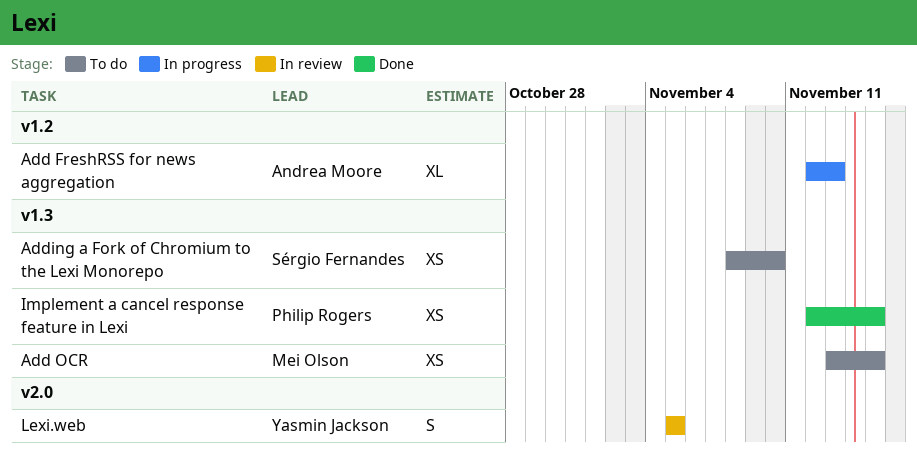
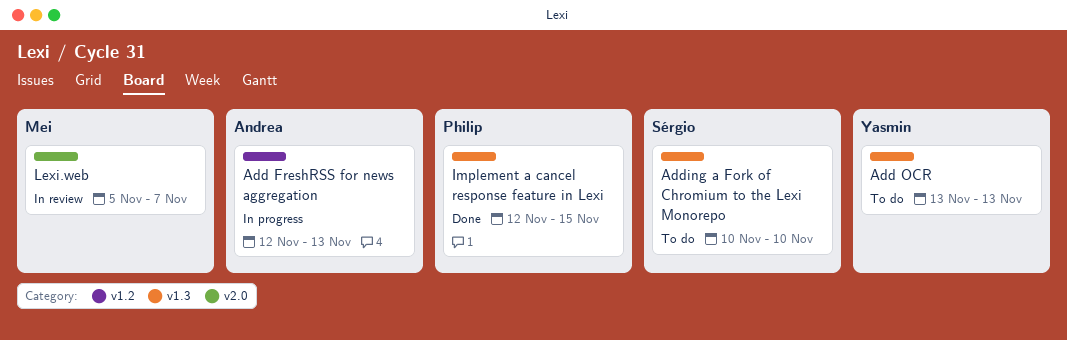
Add OCR, owner: Mei Olson -> Yasmin Jackson
Add OCR, due: Nov 15 -> Nov 13
Adding a Fork of Chromium to the Lexi Monorepo, start: Nov 8 -> Nov 10
Lexi.web, owner: Yasmin Jackson -> Mei Olson
Lexi.web, due: Nov 5 -> Nov 7

